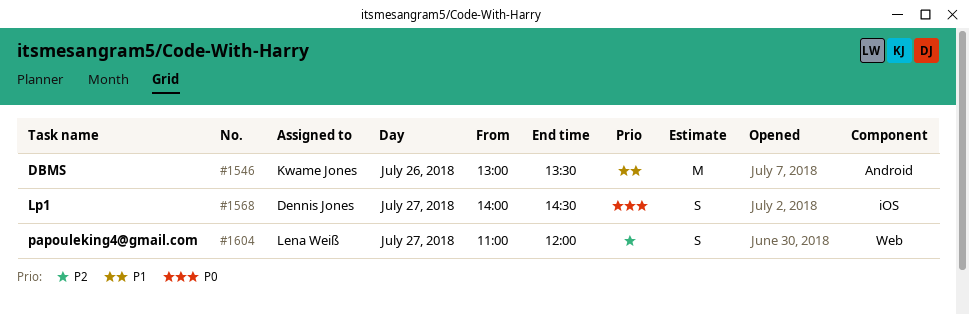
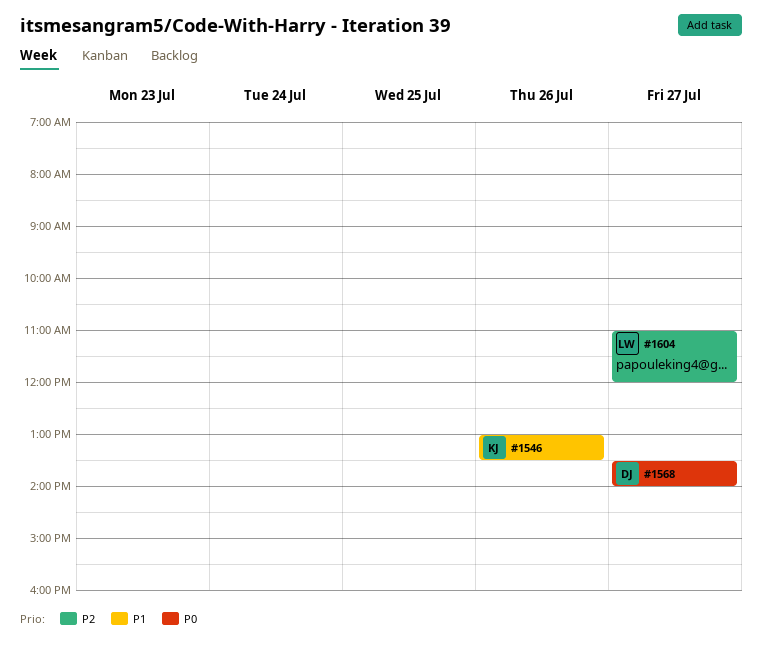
#1568, begins: 14:00 -> 13:30
#1568, ends: 14:30 -> 14:00

